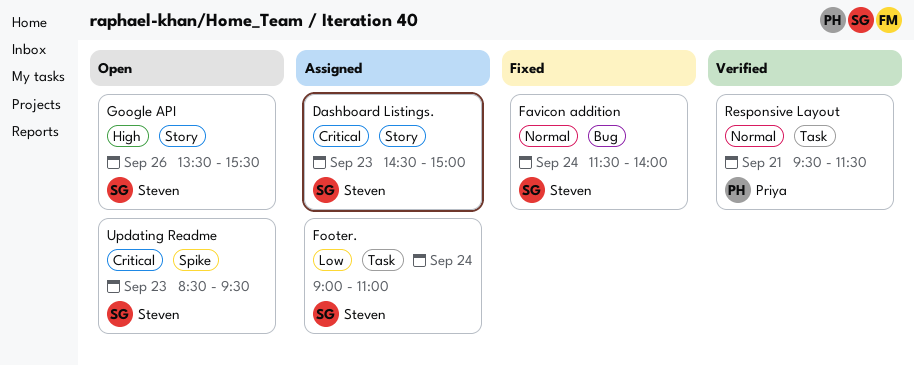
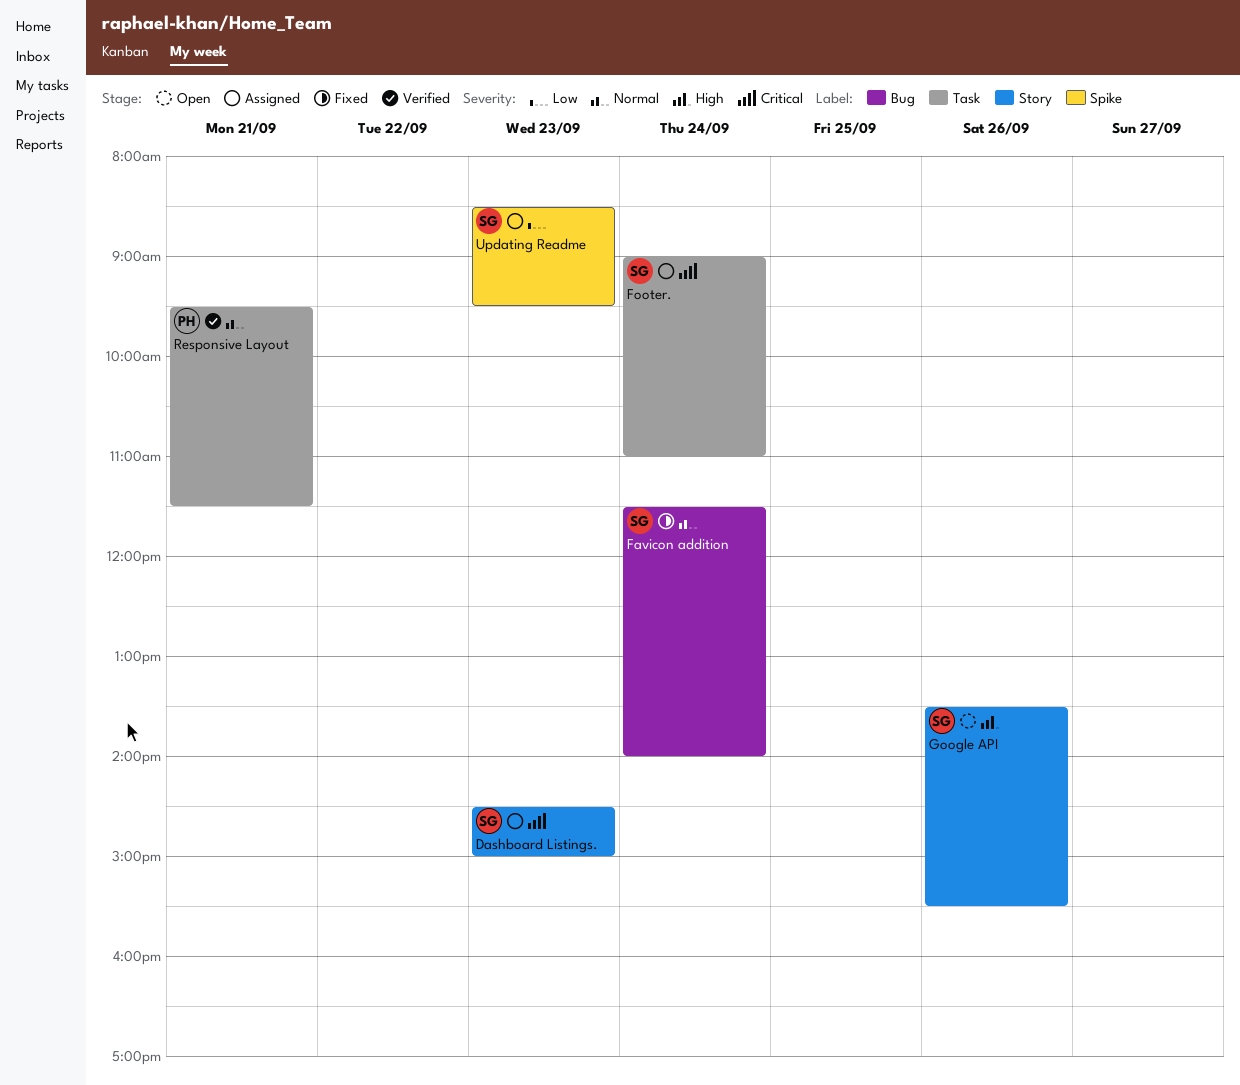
Footer., priority: Low -> Critical
Updating Readme, status: Open -> Assigned
Updating Readme, priority: Critical -> Low

